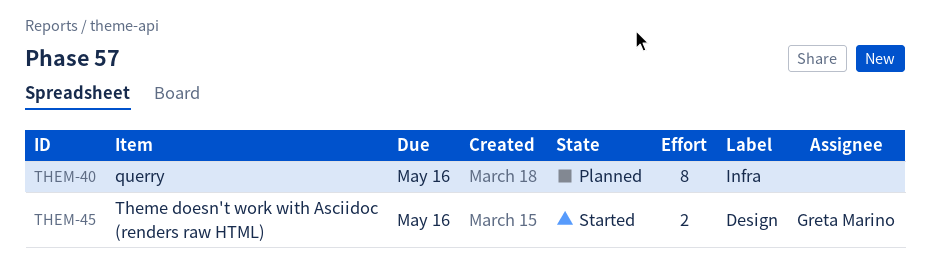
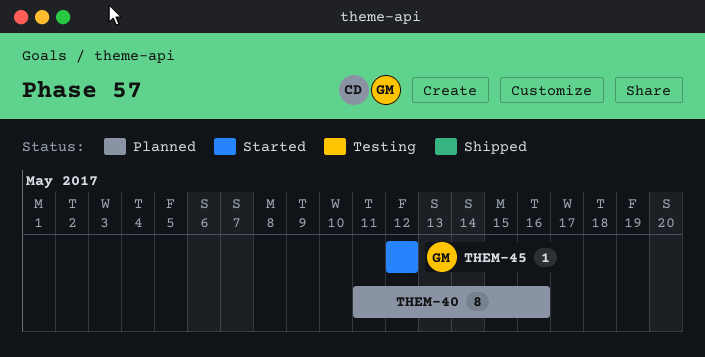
THEM-45, estimate: 2 -> 1
THEM-45, due: May 16 -> May 12

